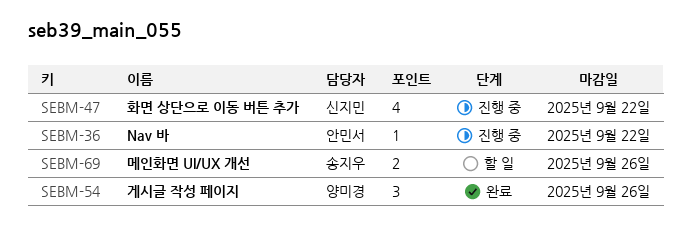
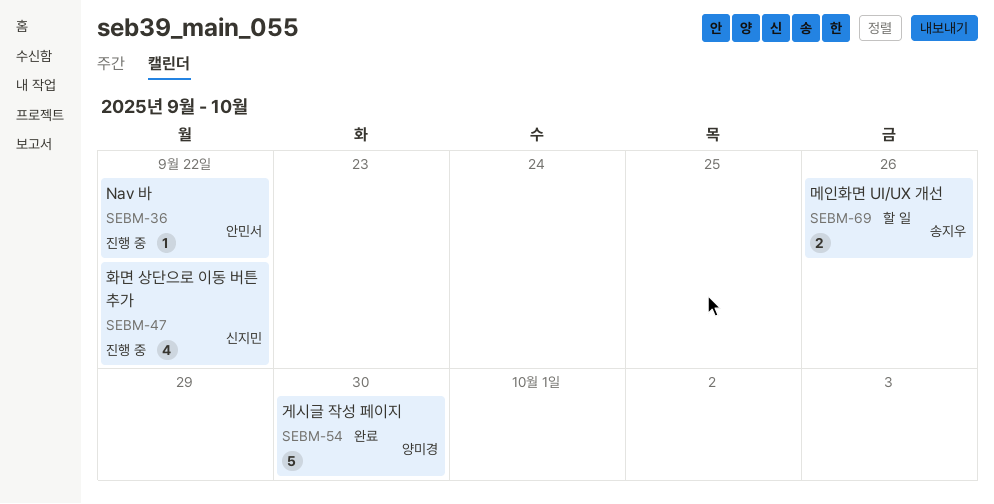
SEBM-54, estimate: 3 -> 5
SEBM-54, due: Sep 26 -> Sep 30

